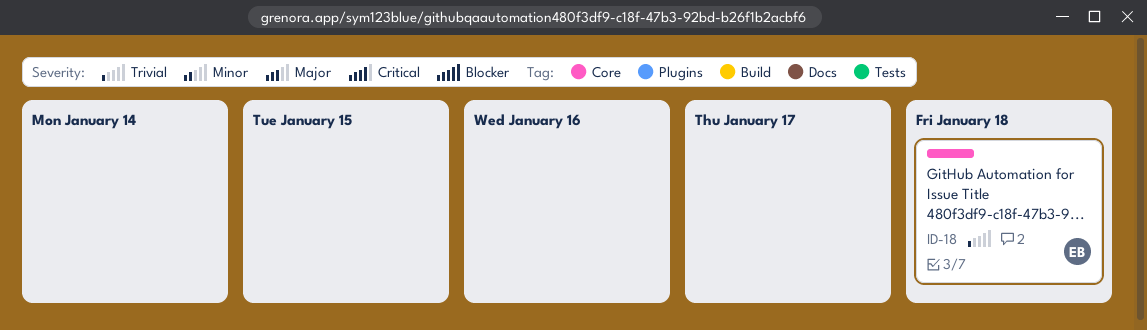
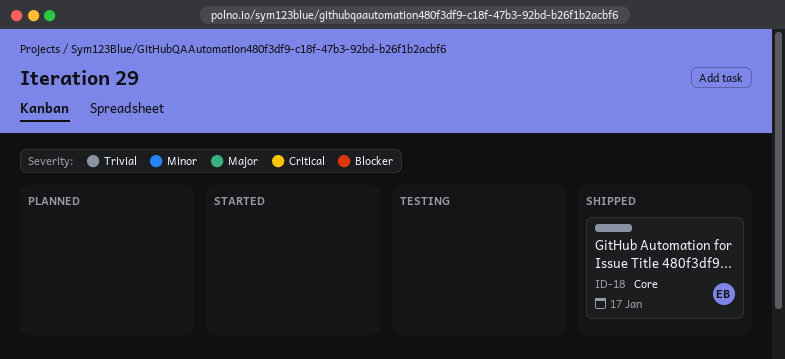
ID-18, due: Jan 18 -> Jan 17

